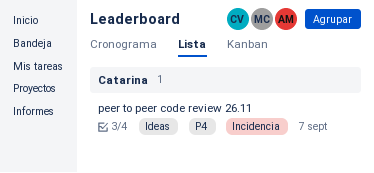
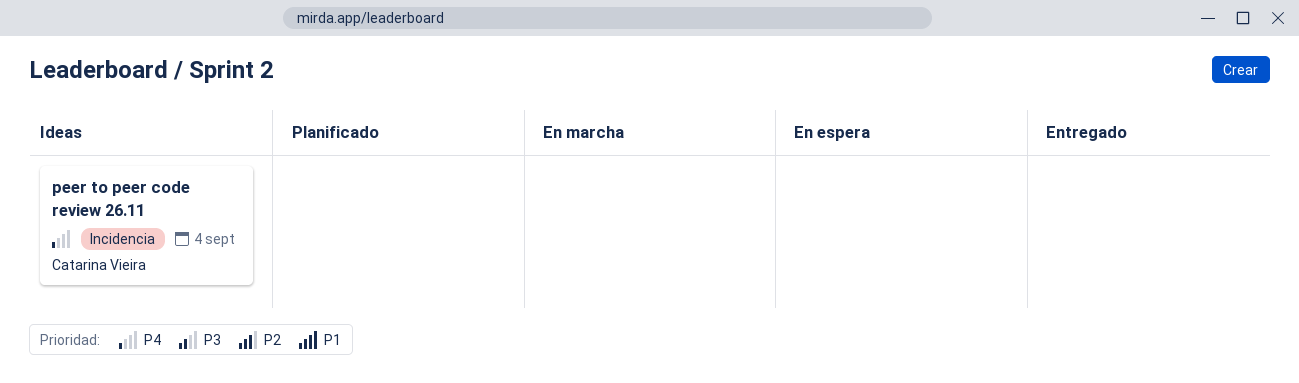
peer to peer code review 26.11, due: Sep 7 -> Sep 4

